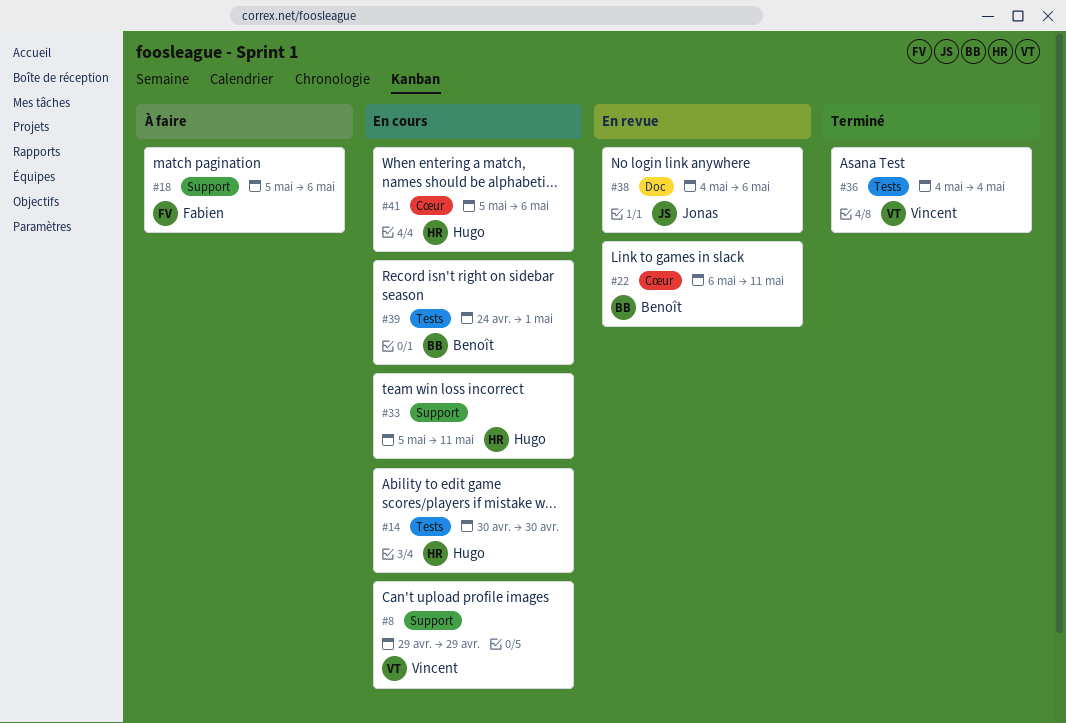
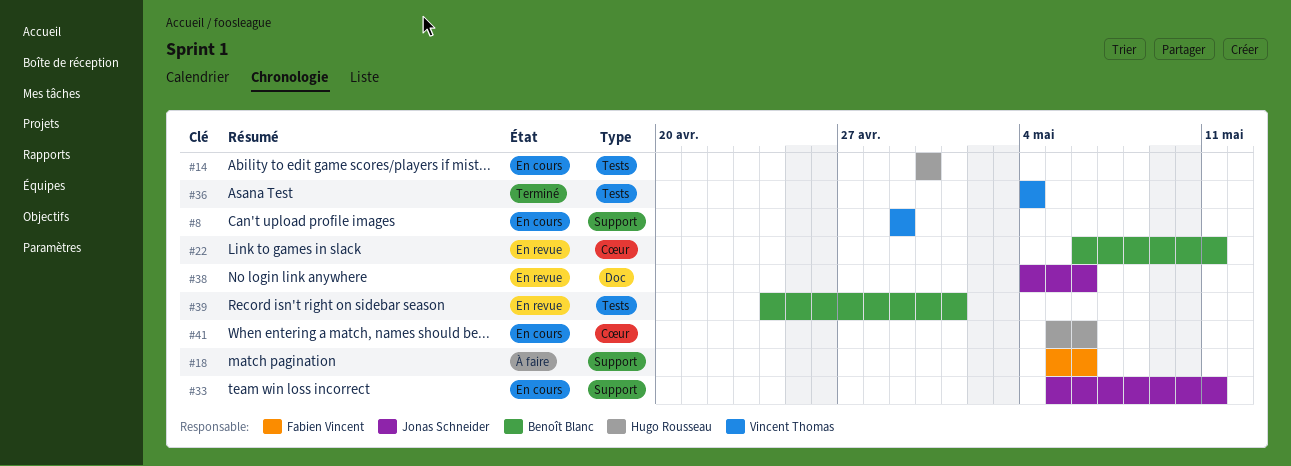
#33, owner: Hugo Rousseau -> Jonas Schneider
#39, status: En cours -> En revue

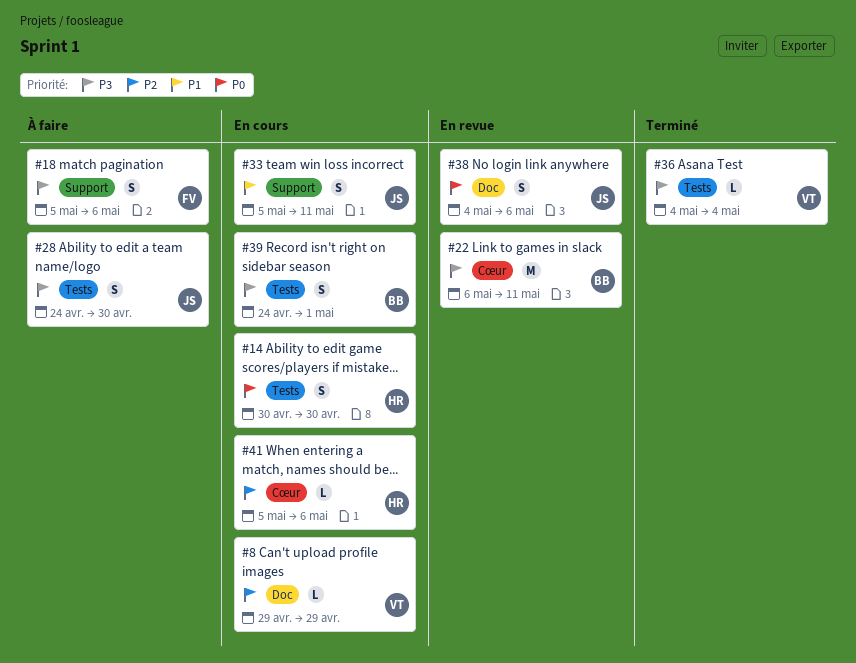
#8, label: Support -> Doc
#28: none -> present
#39, status: En revue -> En cours

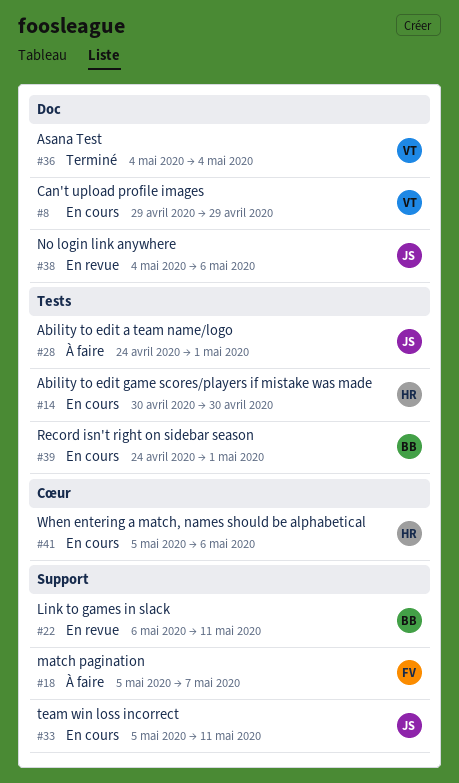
#18, due: May 6 -> May 7
#22, label: Cœur -> Support
#28, due: Apr 30 -> May 1
#36, label: Tests -> Doc

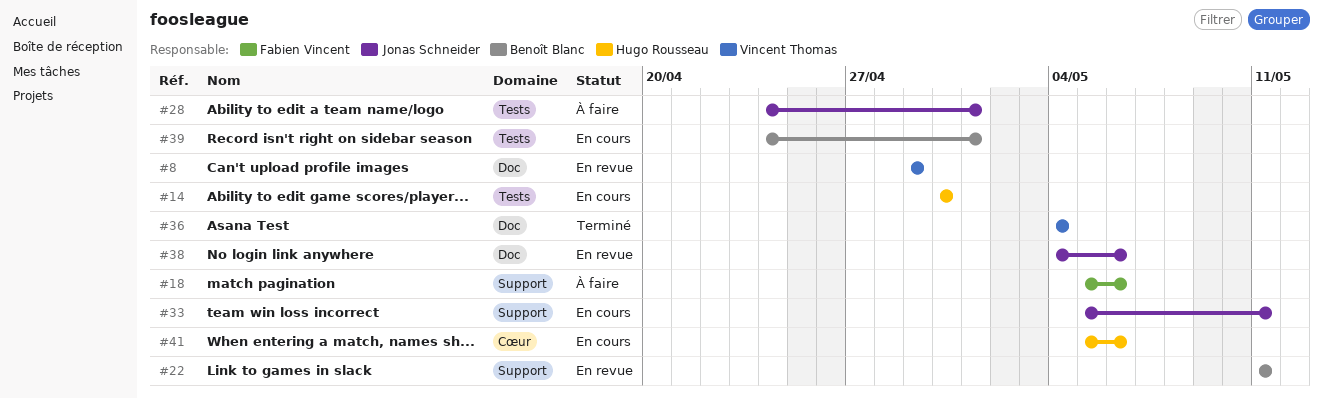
#8, status: En cours -> En revue
#18, due: May 7 -> May 6
#22, start: May 6 -> May 11

